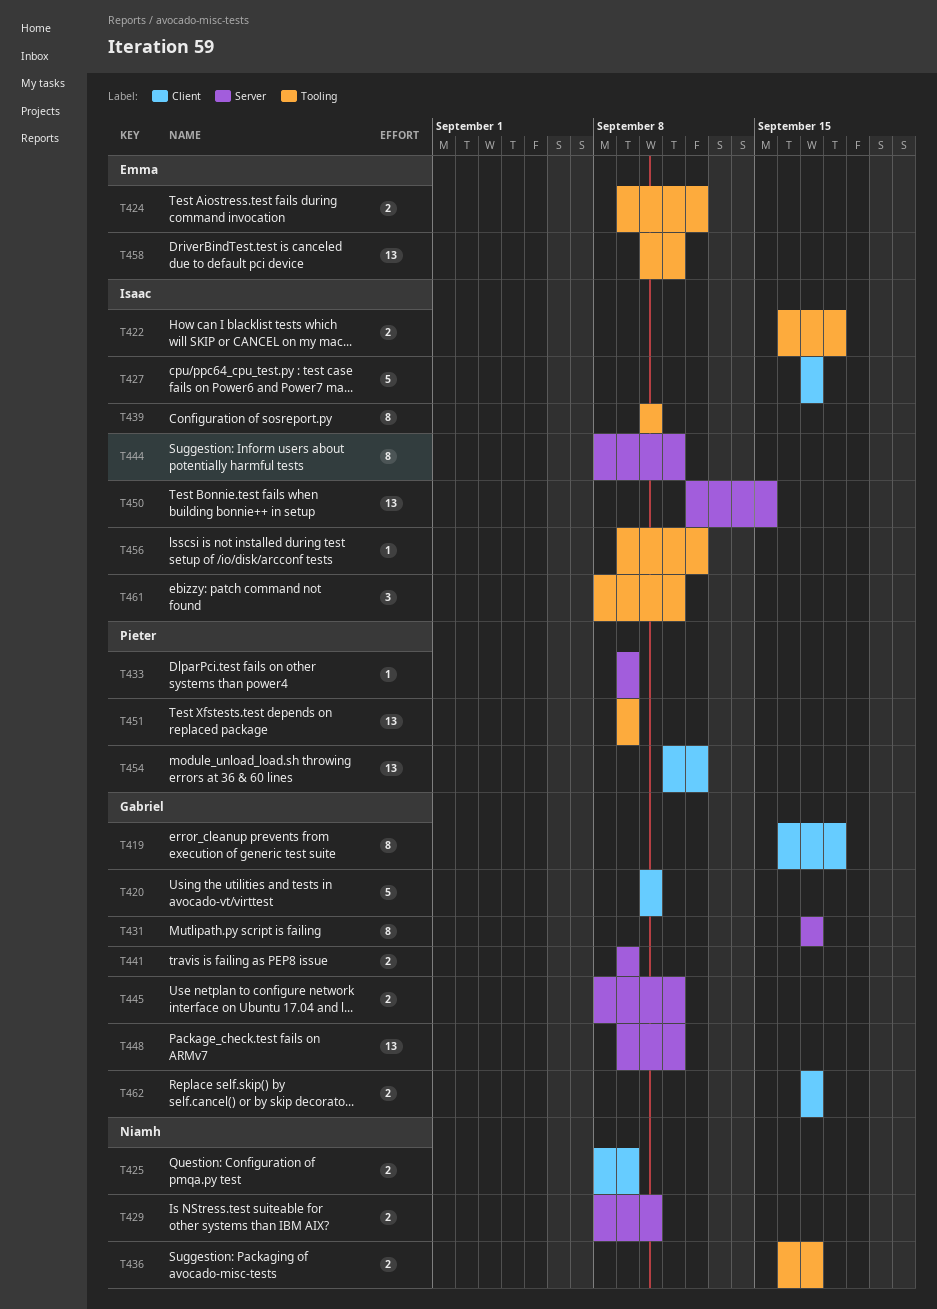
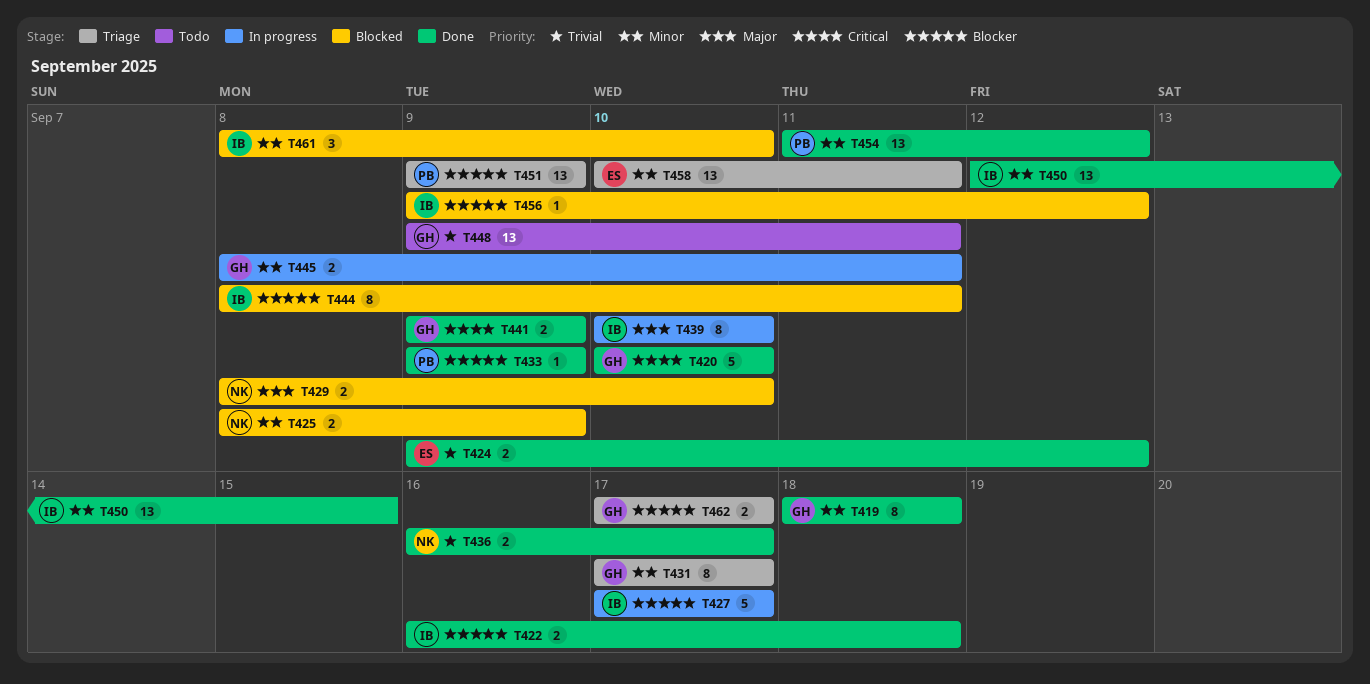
T419, start: Sep 16 -> Sep 18
T461, due: Sep 11 -> Sep 10

